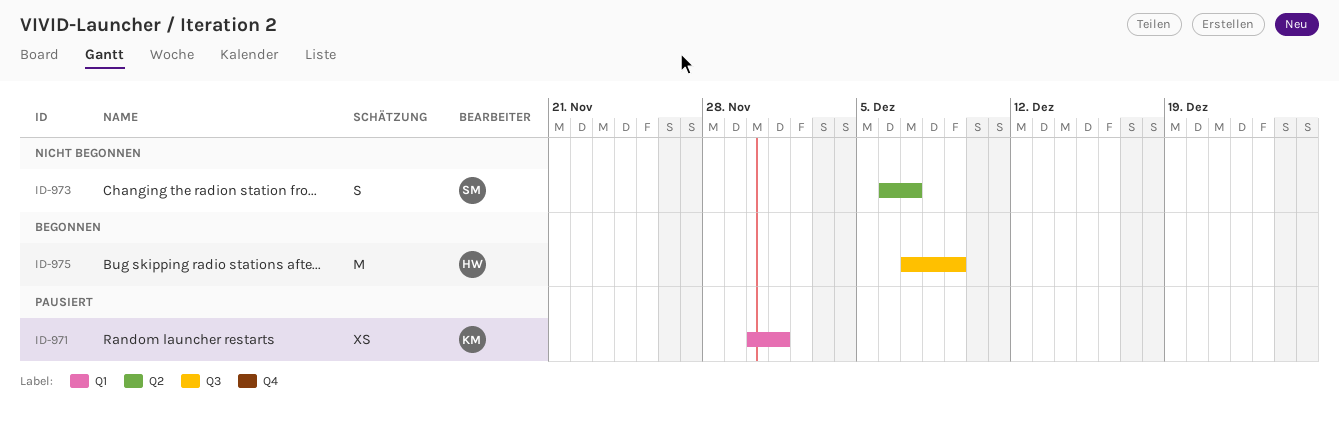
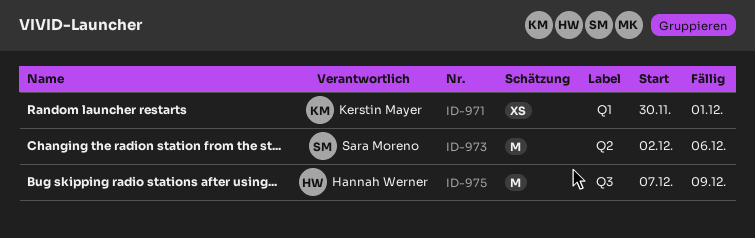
ID-973, estimate: S -> M
ID-973, start: Dec 6 -> Dec 2
ID-973, due: Dec 7 -> Dec 6

